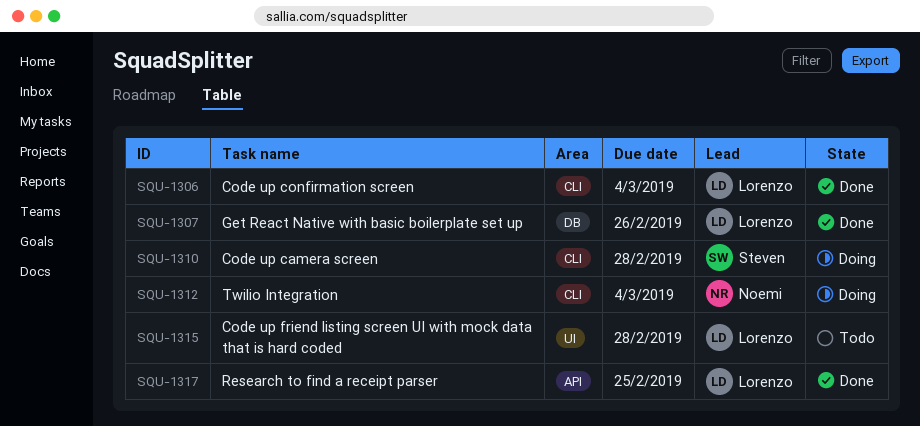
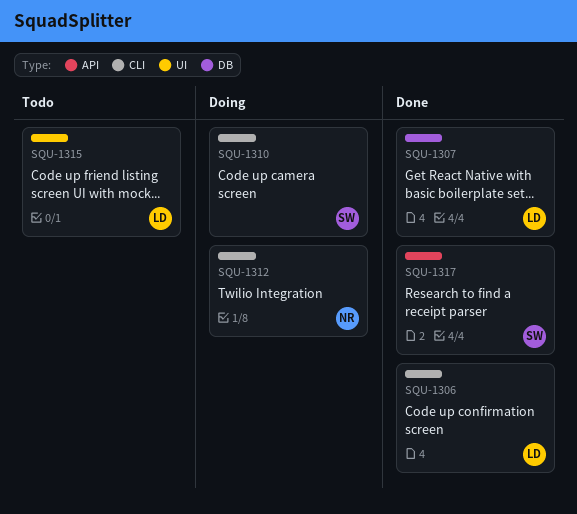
SQU-1317, owner: Lorenzo -> Steven

